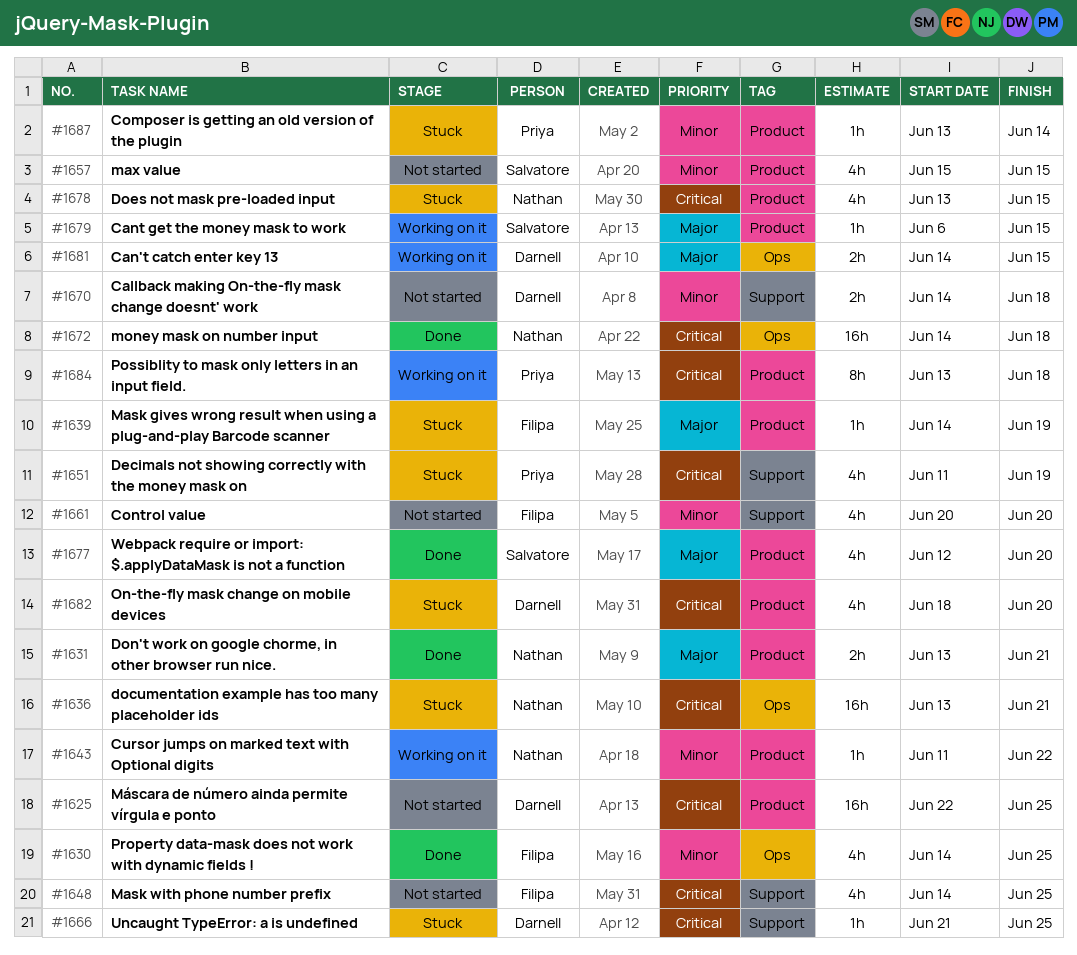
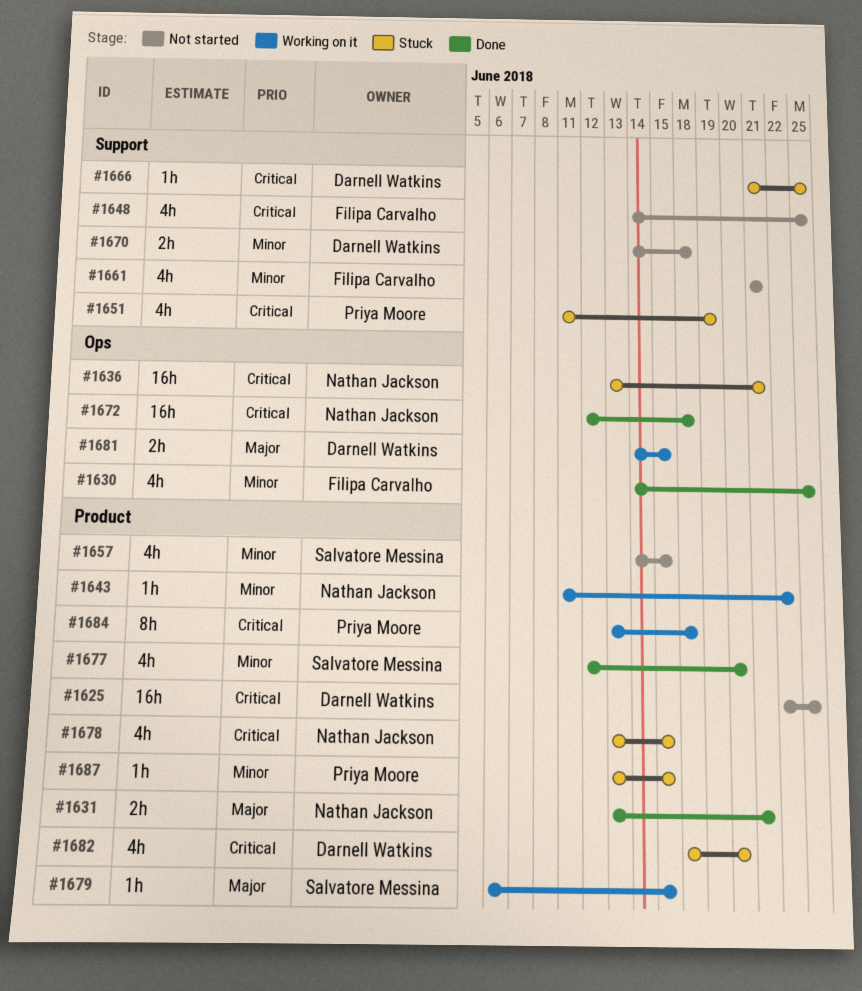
#1639: present -> none
#1657, start: Jun 15 -> Jun 14
#1661, start: Jun 20 -> Jun 21
#1661, due: Jun 20 -> Jun 21
#1672, start: Jun 14 -> Jun 12
#1677, priority: Major -> Minor
#1687, due: Jun 14 -> Jun 15

